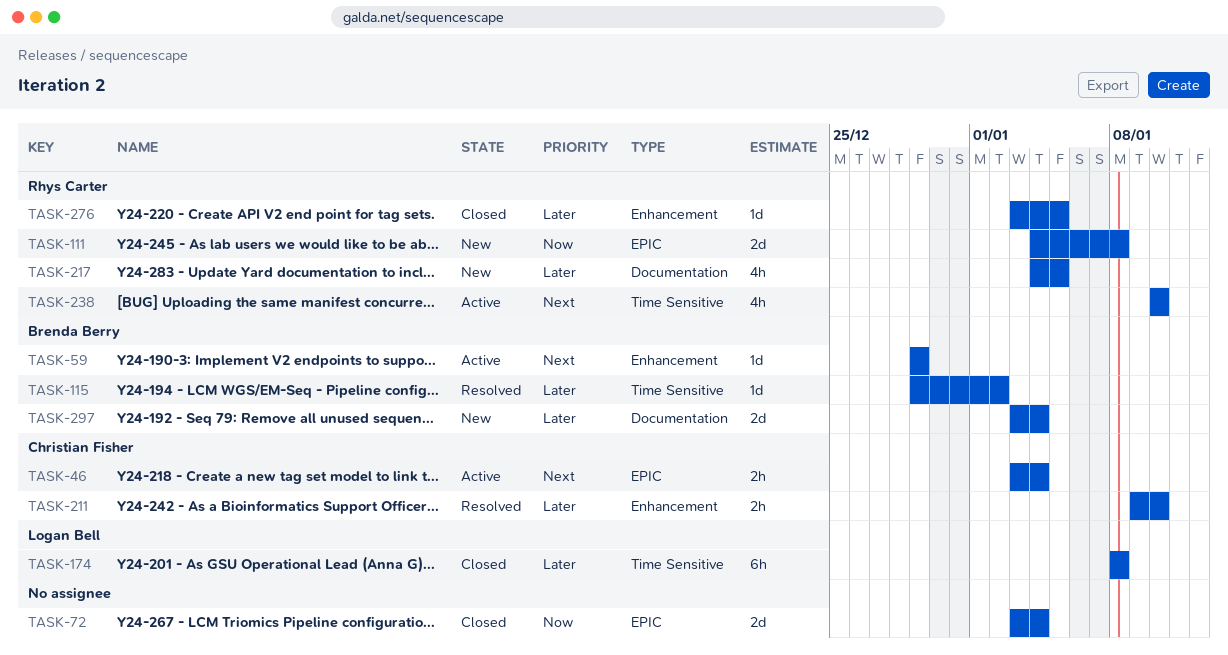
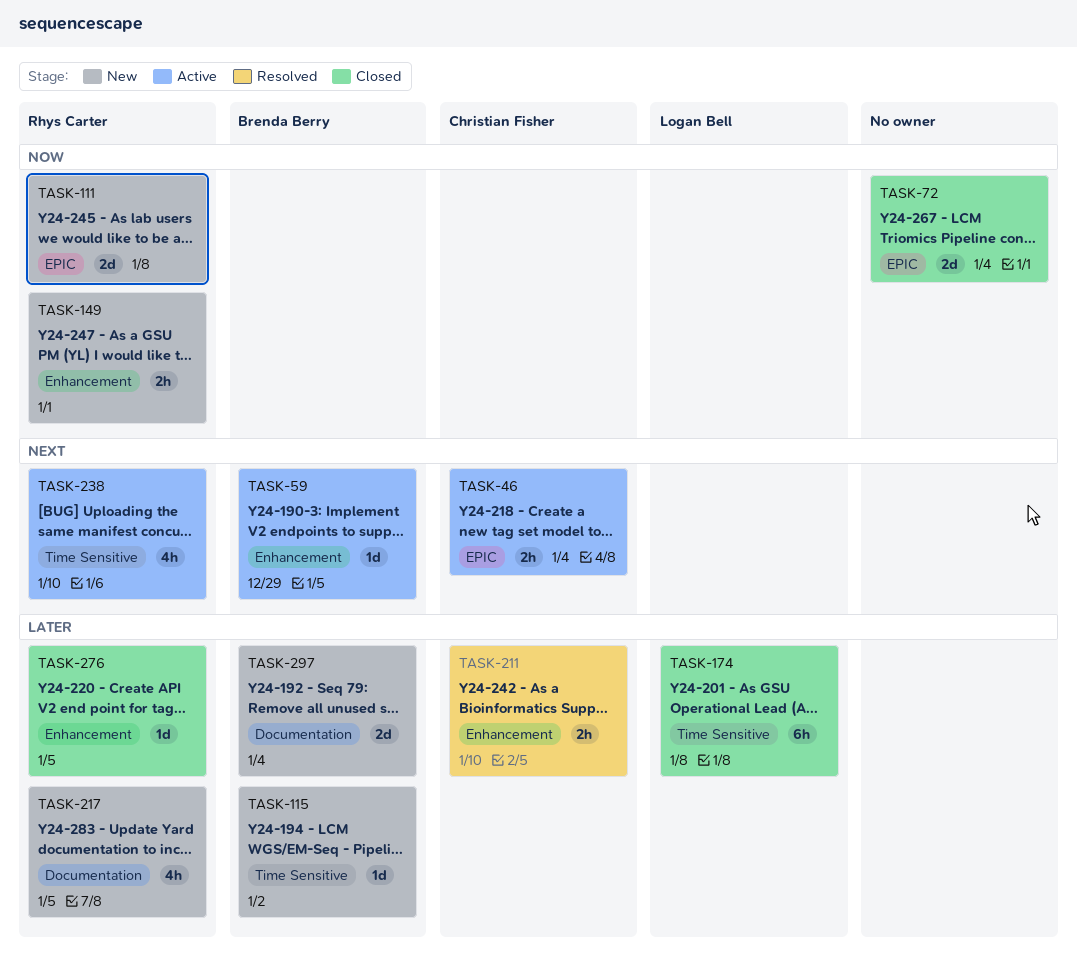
TASK-115, status: Resolved -> New
TASK-149: none -> present

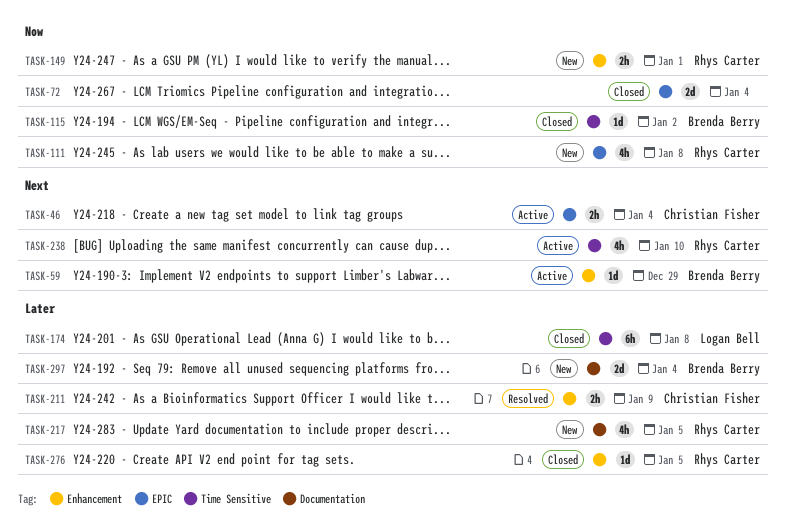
TASK-111, estimate: 2d -> 4h
TASK-115, status: New -> Closed
TASK-115, priority: Later -> Now
TASK-211, due: Jan 10 -> Jan 9

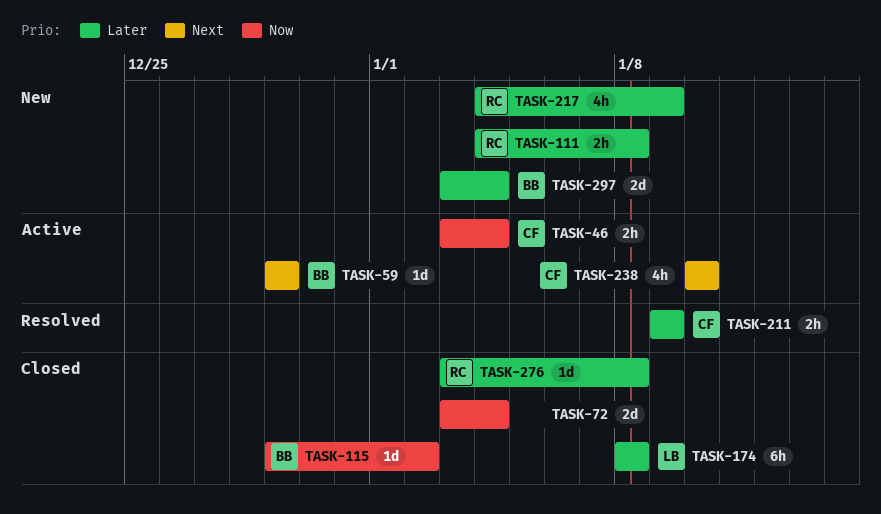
TASK-46, priority: Next -> Now
TASK-111, priority: Now -> Later
TASK-111, estimate: 4h -> 2h
TASK-149: present -> none
TASK-217, due: Jan 5 -> Jan 9
TASK-238, owner: Rhys Carter -> Christian Fisher
TASK-276, due: Jan 5 -> Jan 8

